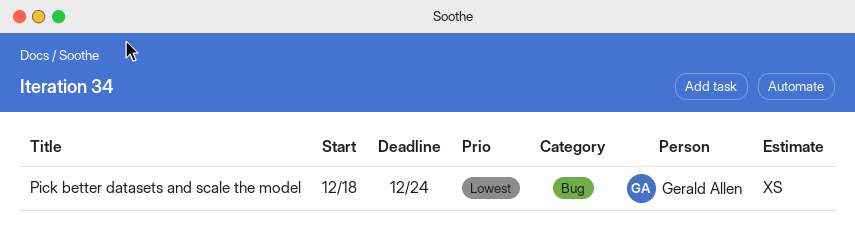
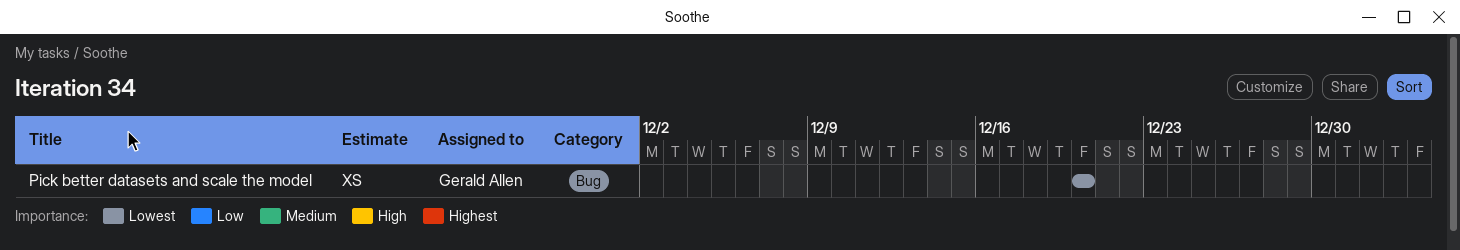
Pick better datasets and scale the model, start: Dec 18 -> Dec 20
Pick better datasets and scale the model, due: Dec 24 -> Dec 20

